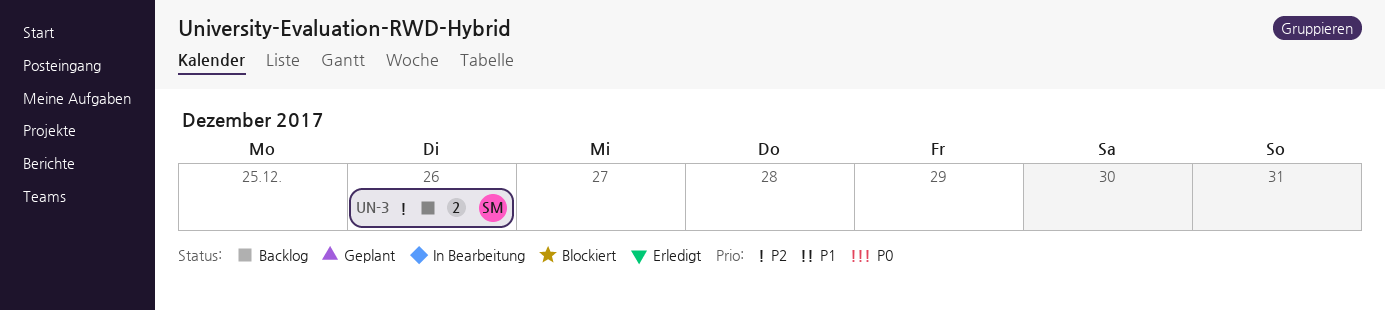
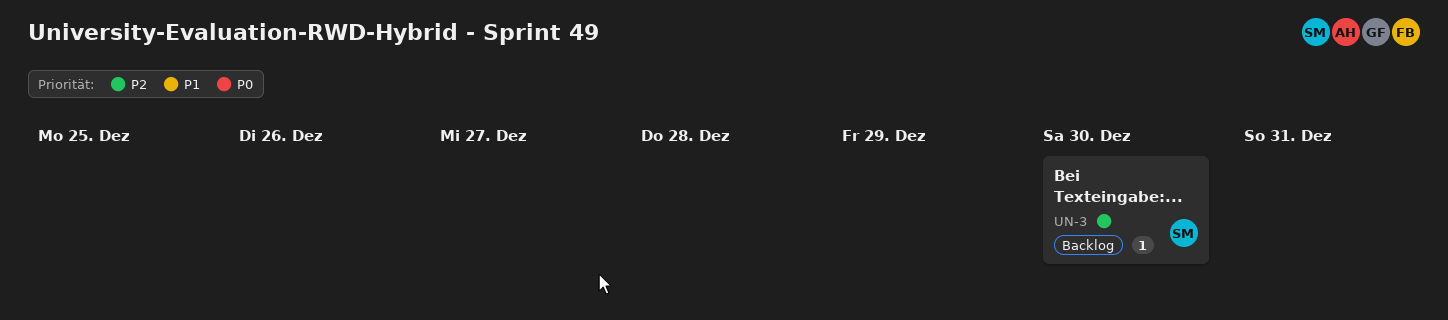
UN-3, estimate: 2 -> 1
UN-3, due: Dec 26 -> Dec 30

